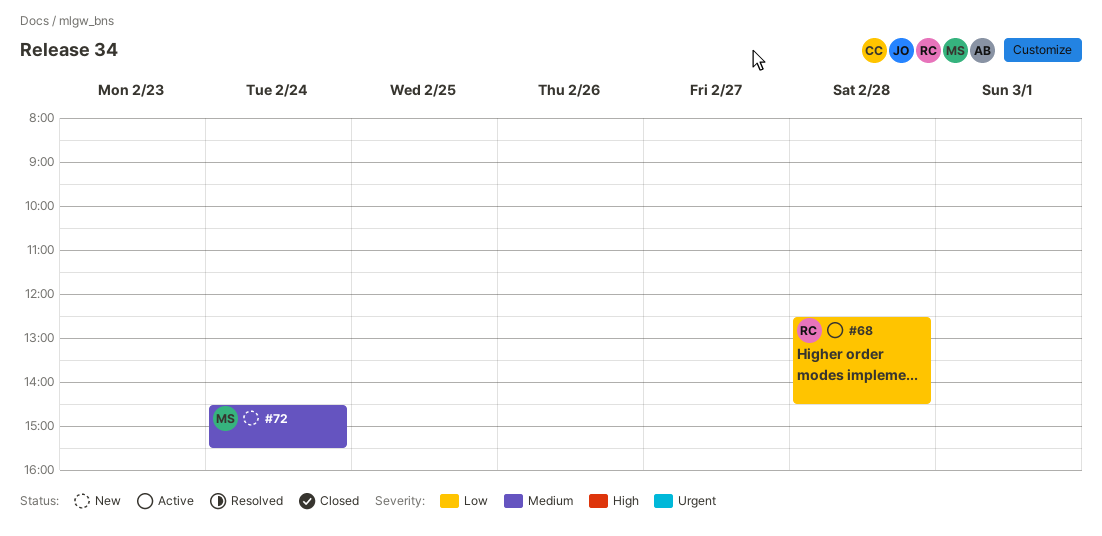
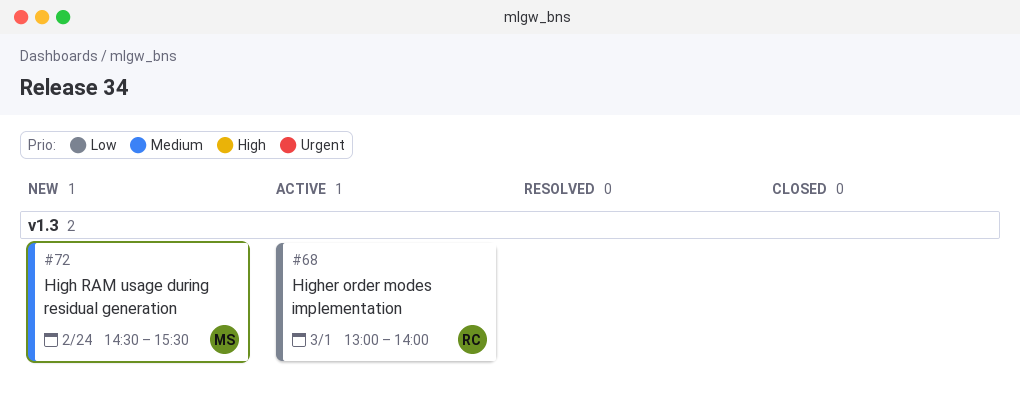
#68, day: Feb 28 -> Mar 1
#68, begins: 12:30 -> 13:00
#68, ends: 14:30 -> 14:00

